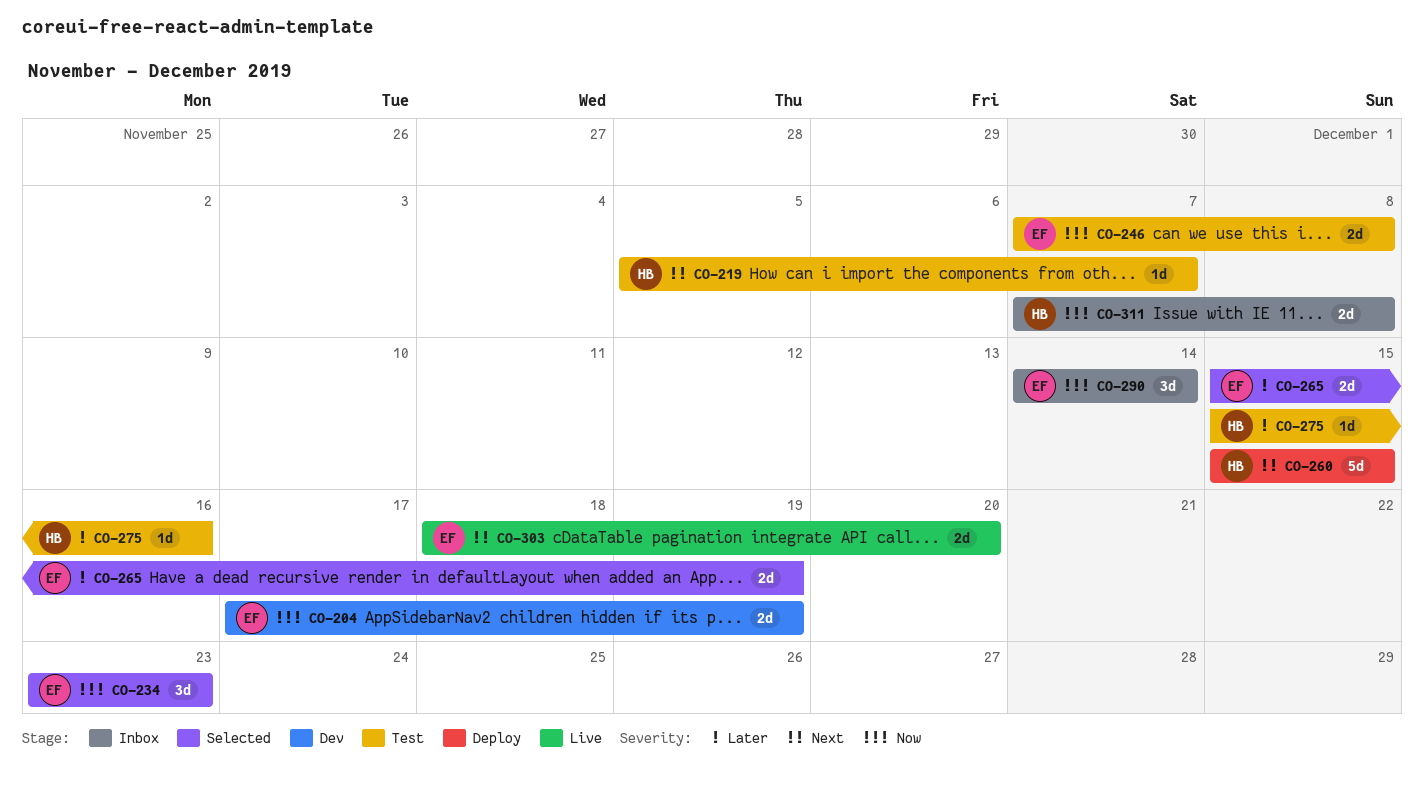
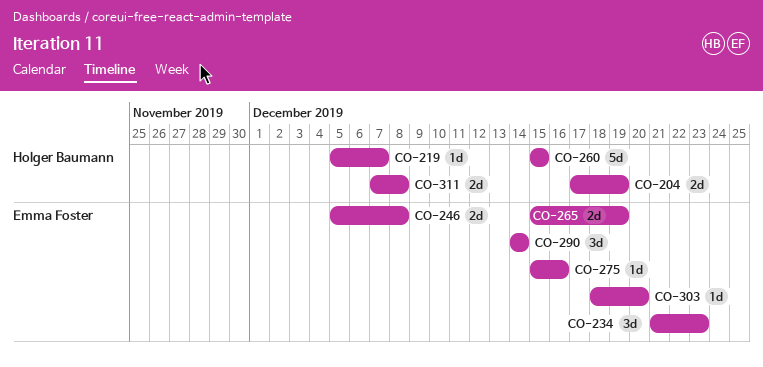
CO-204, owner: Emma Foster -> Holger Baumann
CO-234, start: Dec 23 -> Dec 21
CO-246, start: Dec 7 -> Dec 5
CO-275, owner: Holger Baumann -> Emma Foster
CO-303, estimate: 2d -> 1d

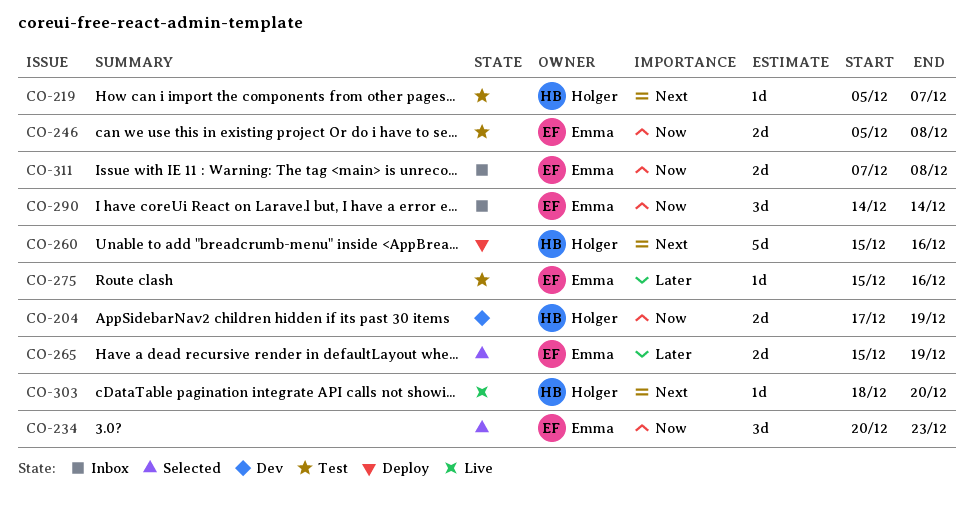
CO-234, start: Dec 21 -> Dec 20
CO-260, due: Dec 15 -> Dec 16
CO-303, owner: Emma Foster -> Holger Baumann
CO-311, owner: Holger Baumann -> Emma Foster

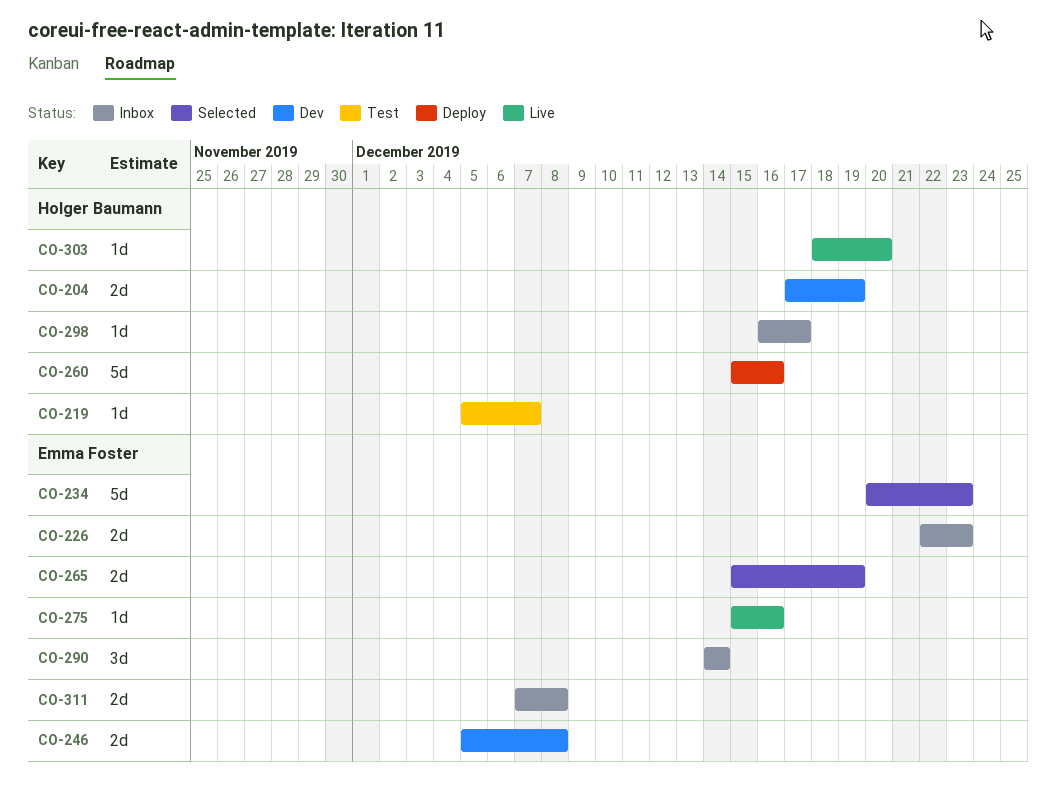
CO-226: none -> present
CO-234, estimate: 3d -> 5d
CO-246, status: Test -> Dev
CO-275, status: Test -> Live
CO-298: none -> present

